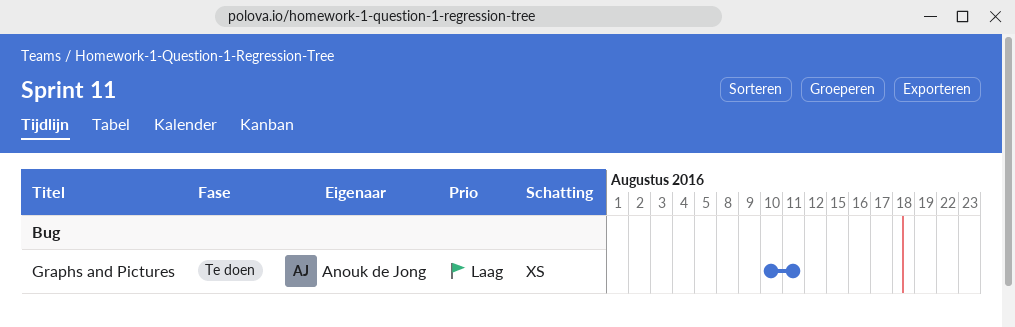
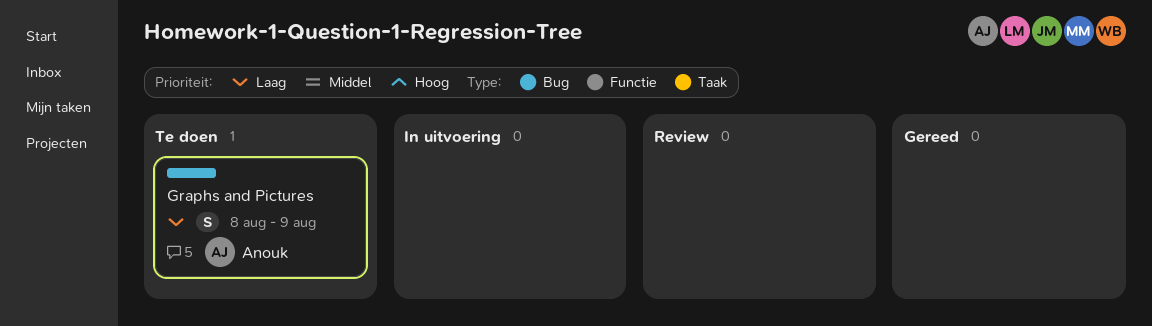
Graphs and Pictures, estimate: XS -> S
Graphs and Pictures, start: Aug 10 -> Aug 8
Graphs and Pictures, due: Aug 11 -> Aug 9

